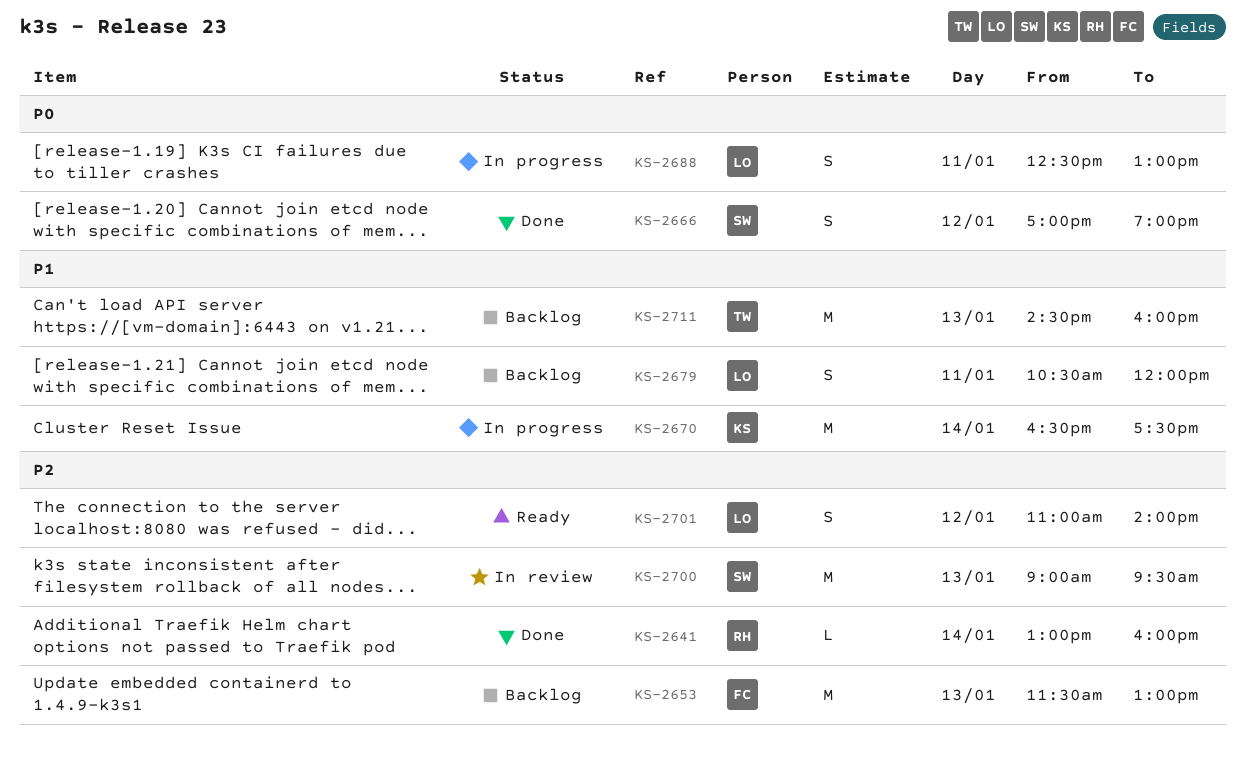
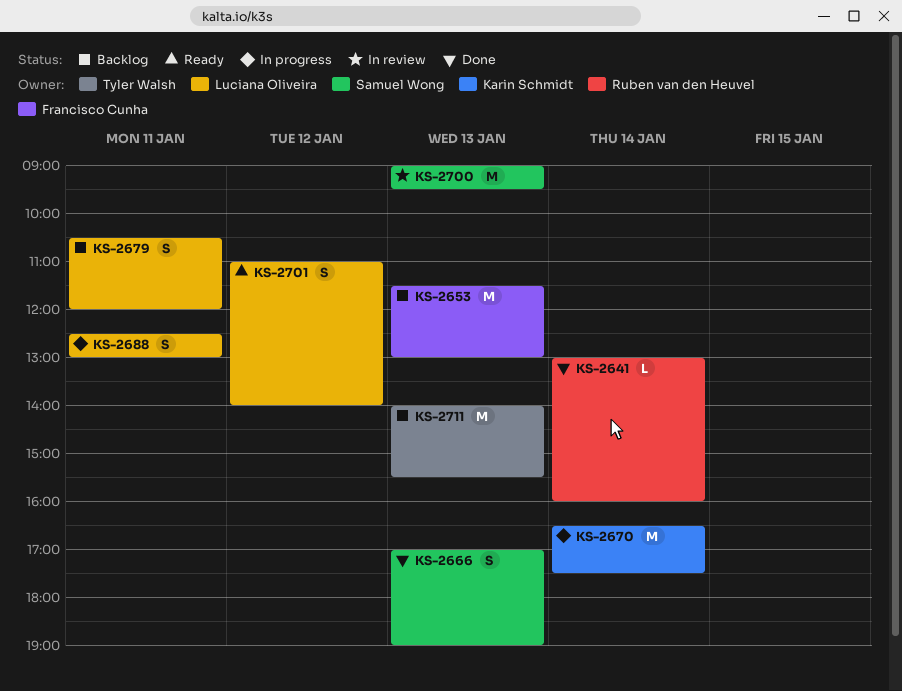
KS-2666, day: Jan 12 -> Jan 13
KS-2711, begins: 14:30 -> 14:00
KS-2711, ends: 16:00 -> 15:30

